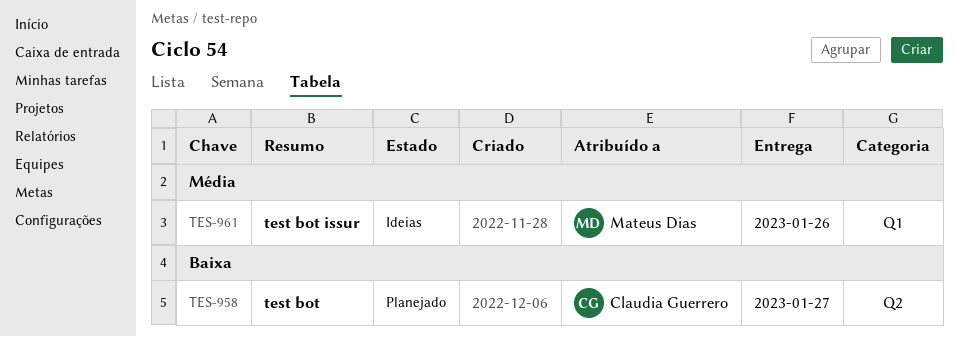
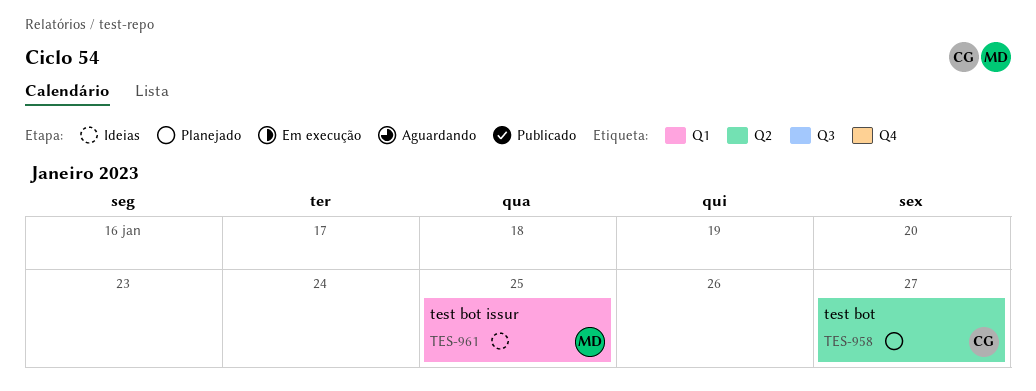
TES-961, due: Jan 26 -> Jan 25

